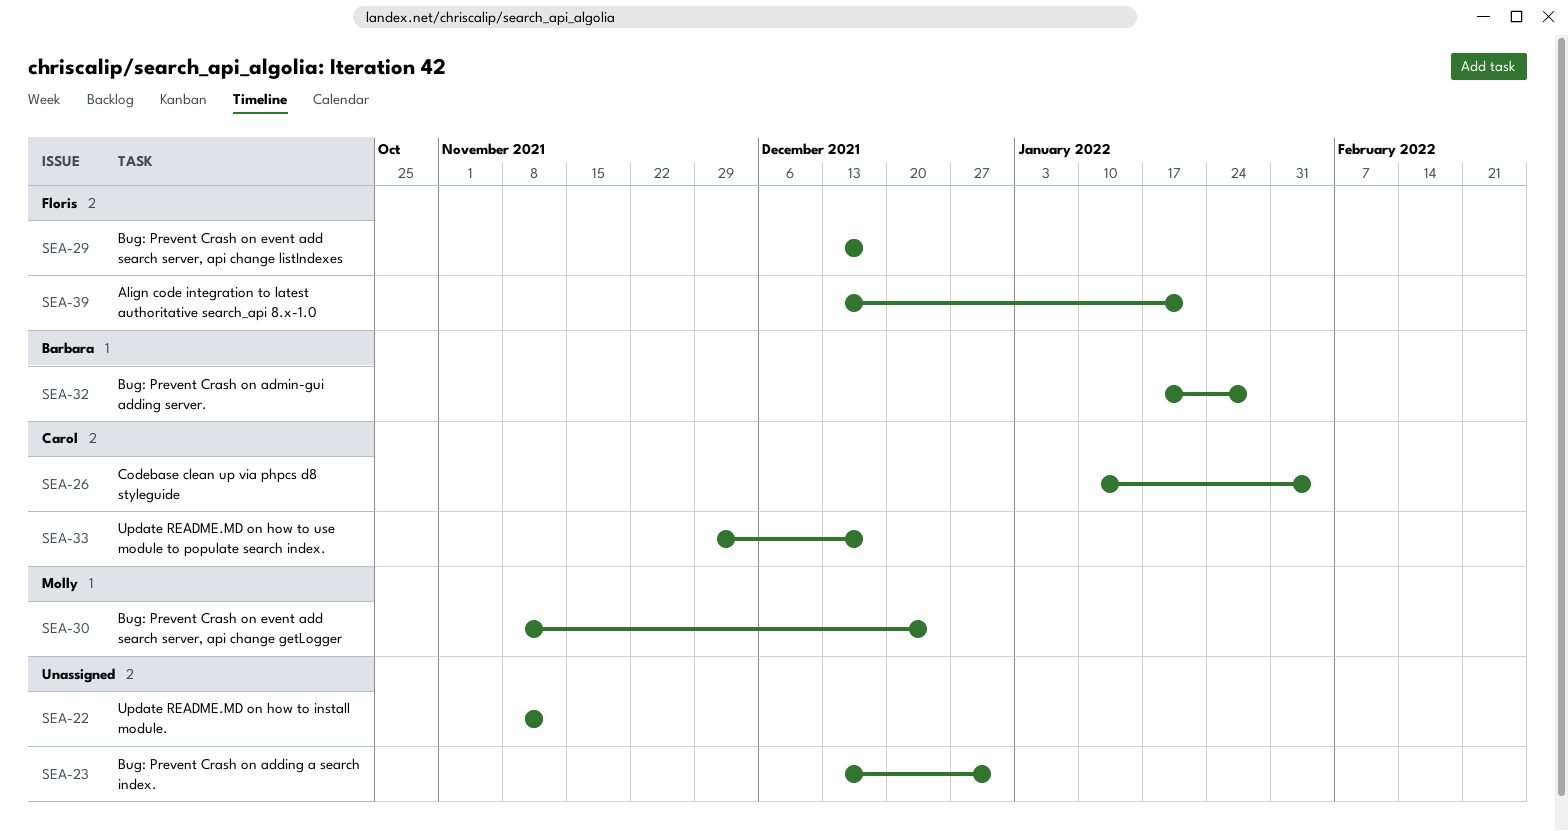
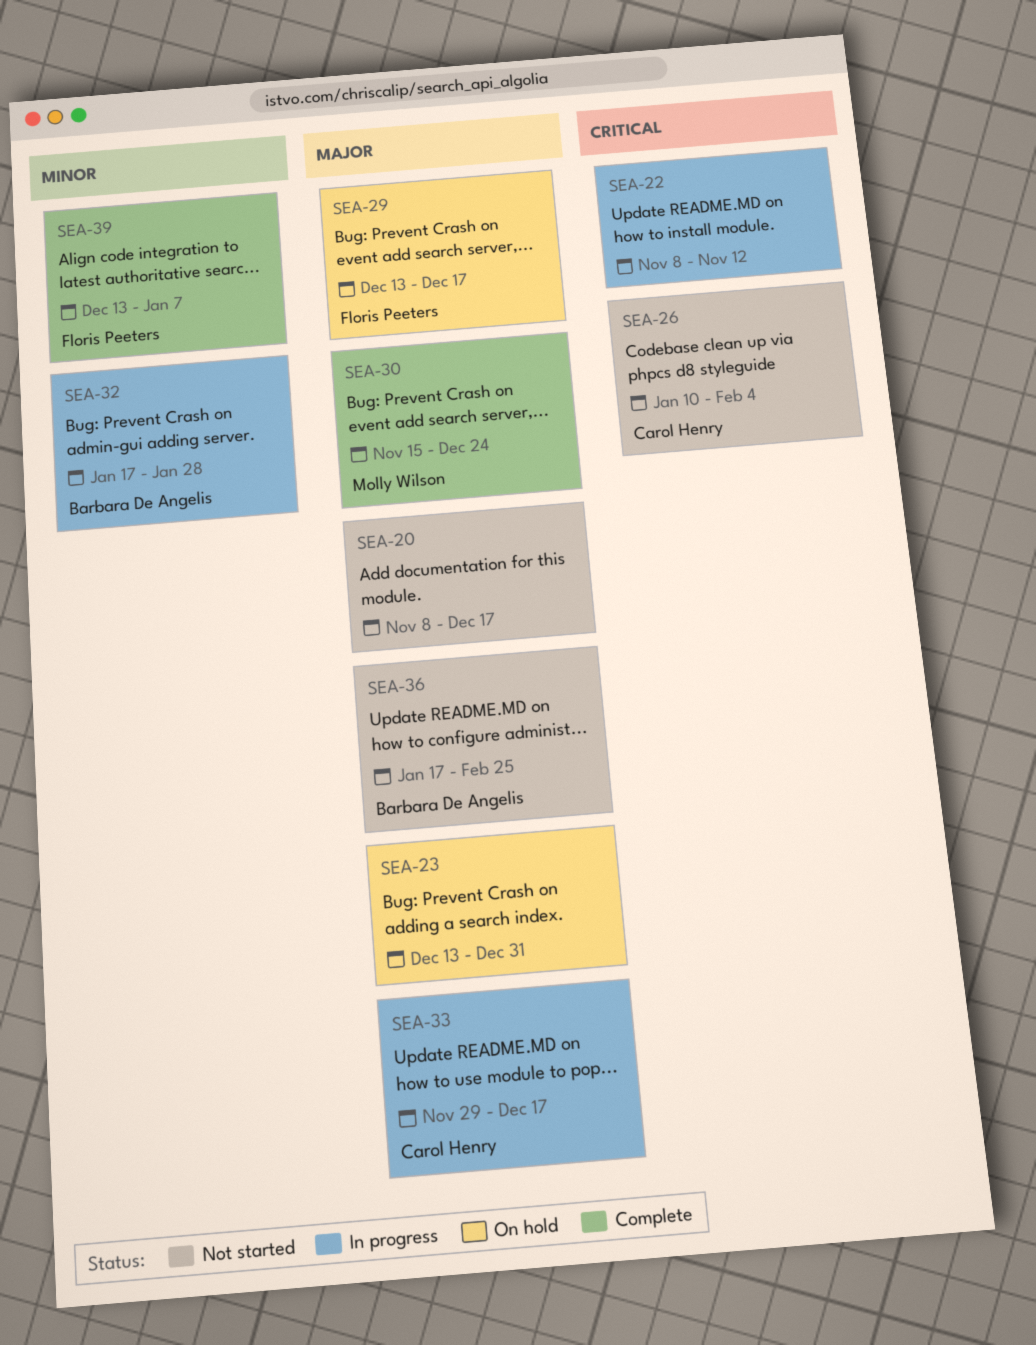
SEA-20: none -> present
SEA-30, start: Nov 8 -> Nov 15
SEA-36: none -> present
SEA-39, due: Jan 21 -> Jan 7

